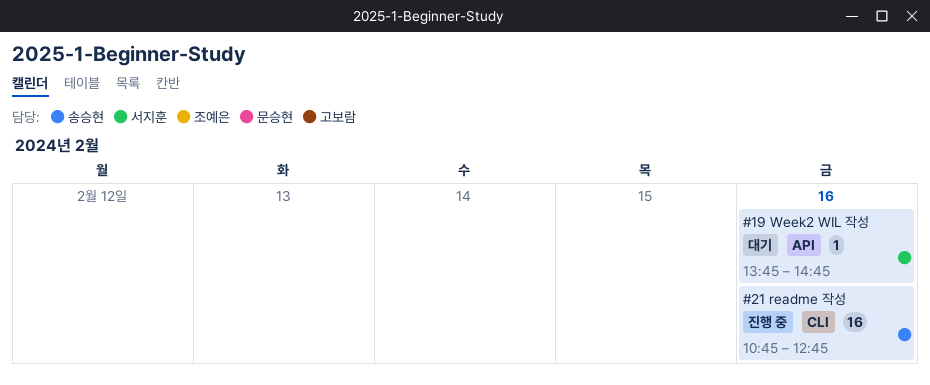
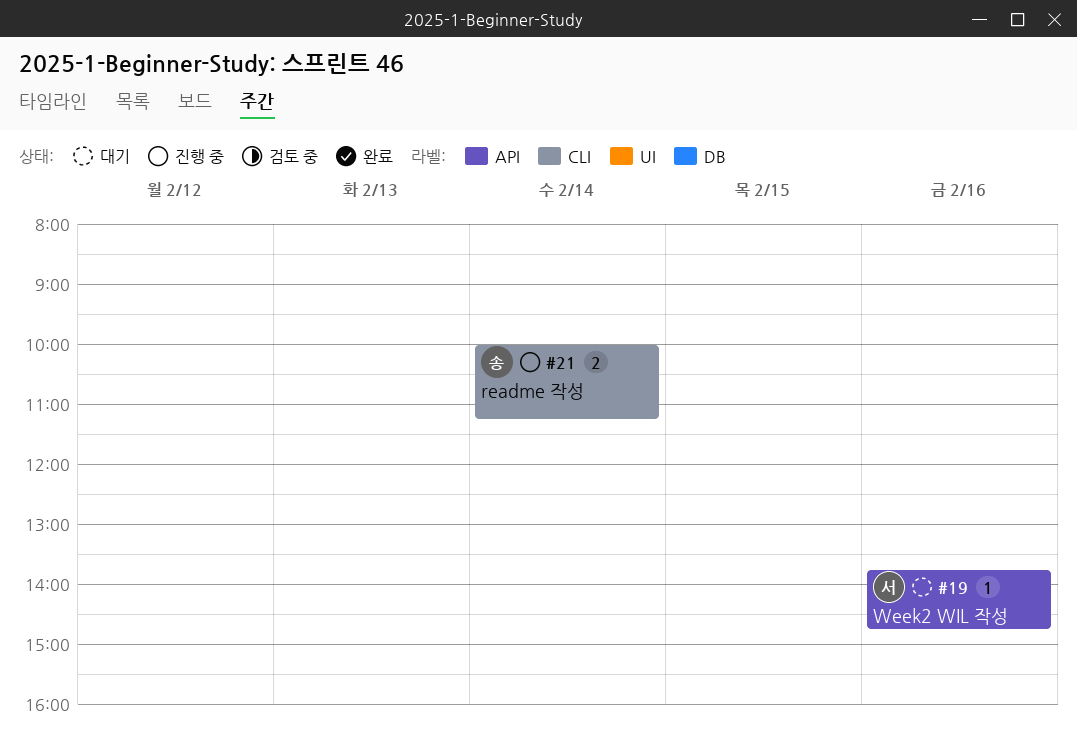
#21, estimate: 16 -> 2
#21, day: Feb 16 -> Feb 14
#21, begins: 10:45 -> 10:00
#21, ends: 12:45 -> 11:15

